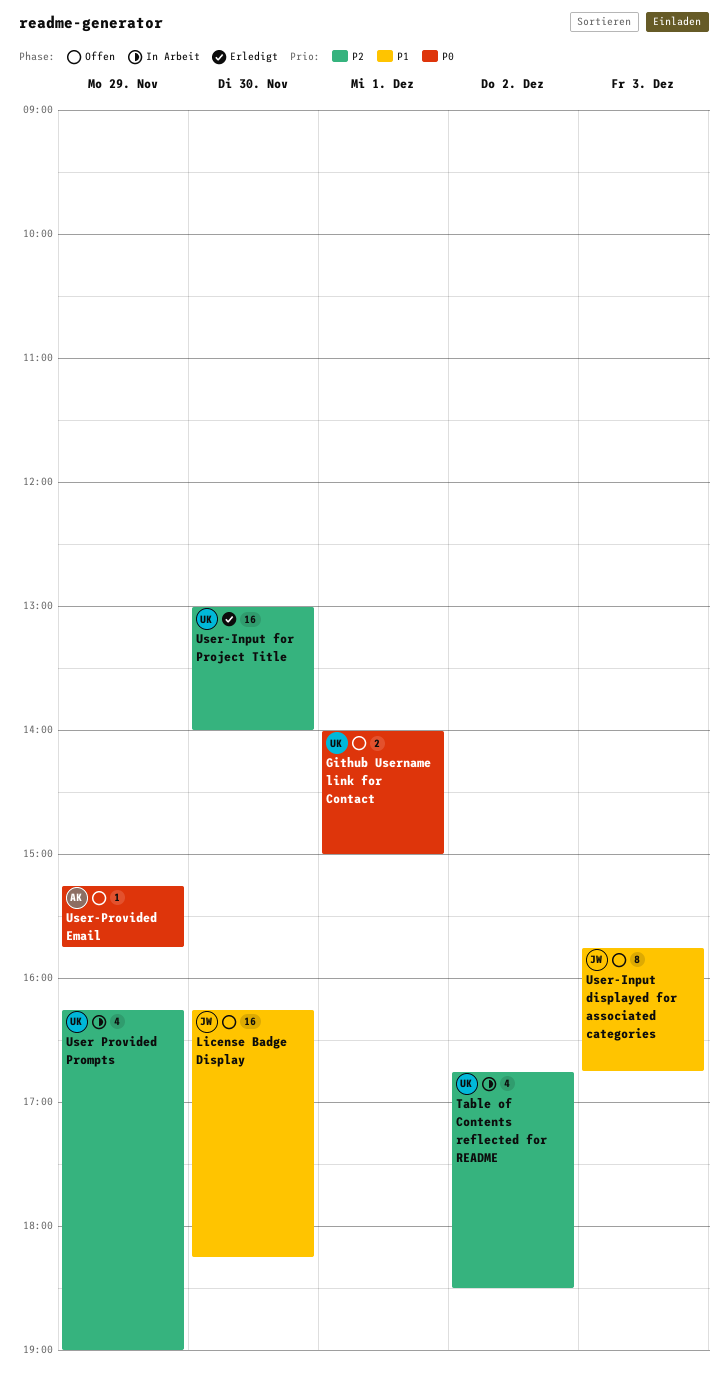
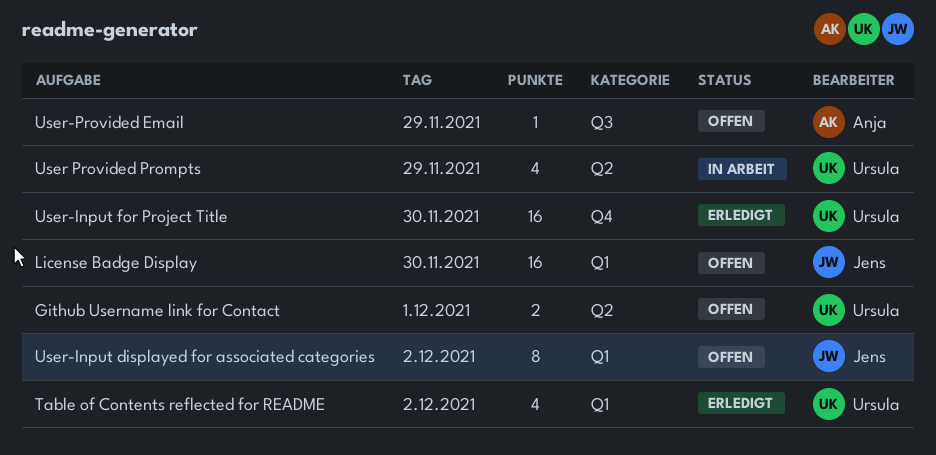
Table of Contents reflected for README, status: In Arbeit -> Erledigt
User-Input displayed for associated categories, day: Dec 3 -> Dec 2

